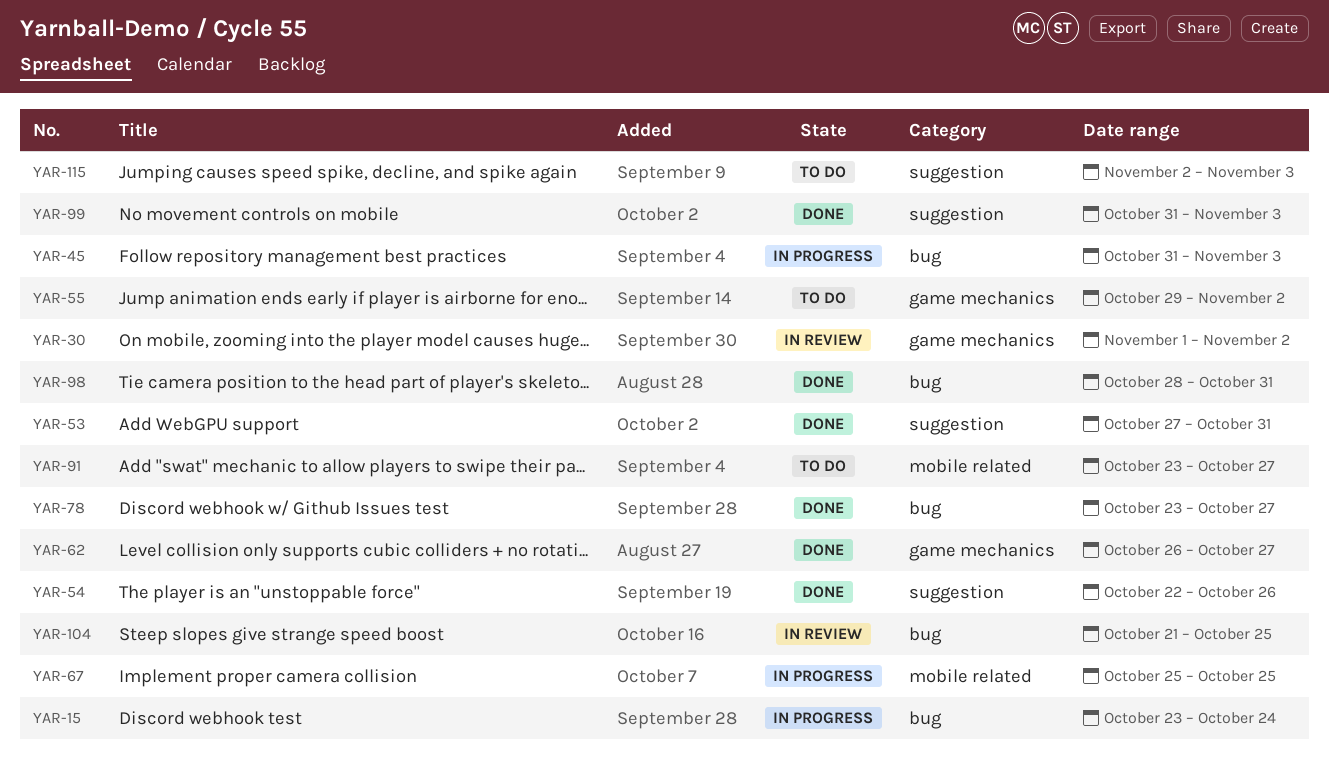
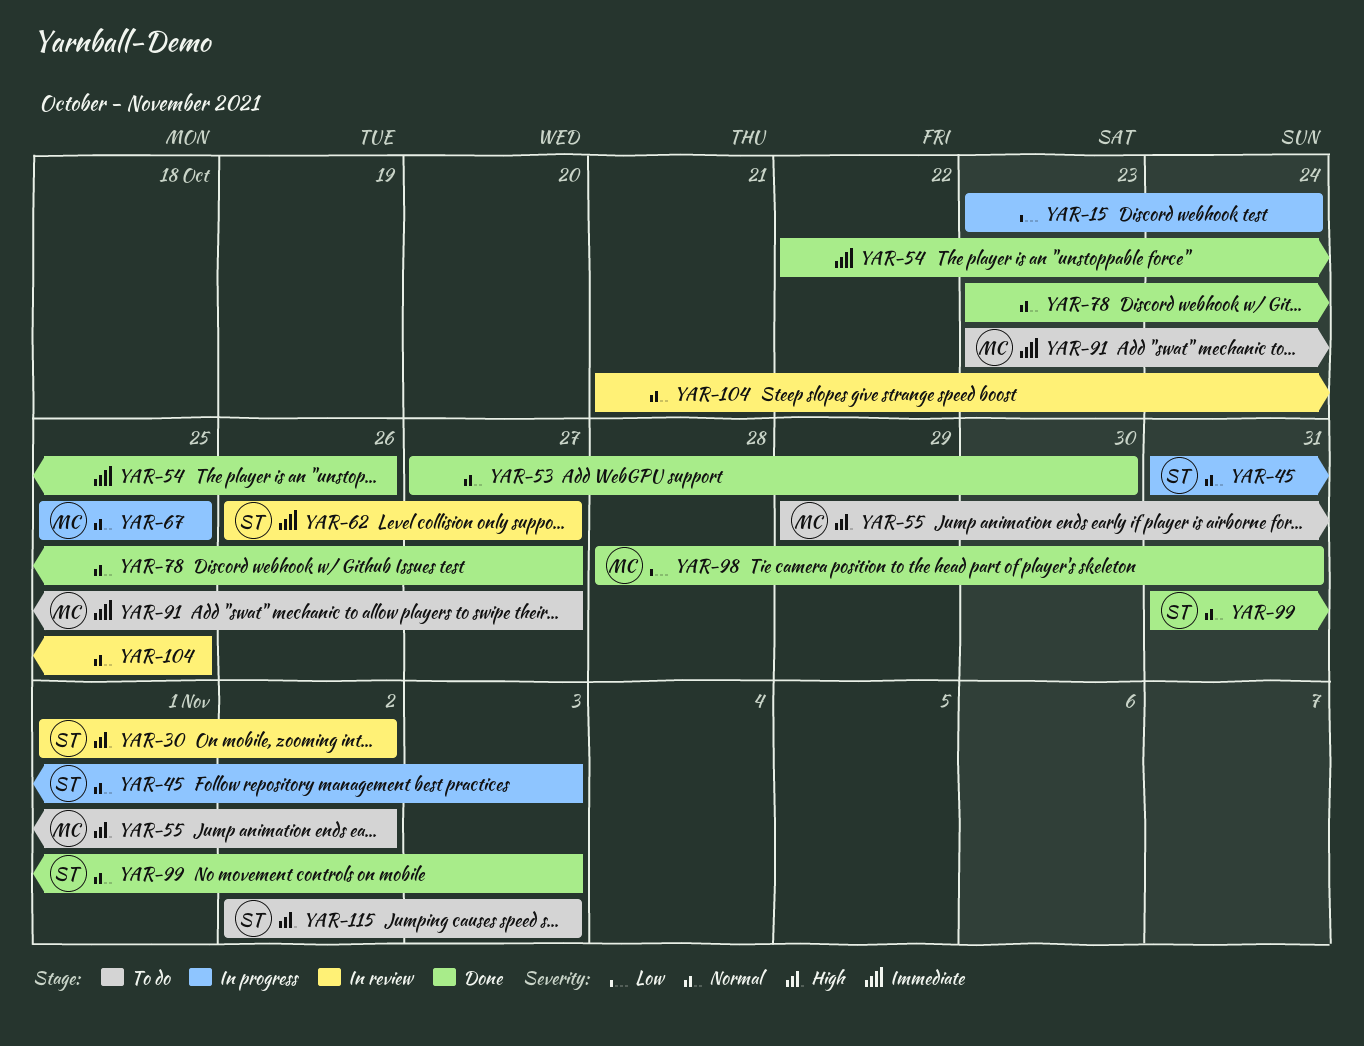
YAR-53, due: Oct 31 -> Oct 30
YAR-62, status: Done -> In review

